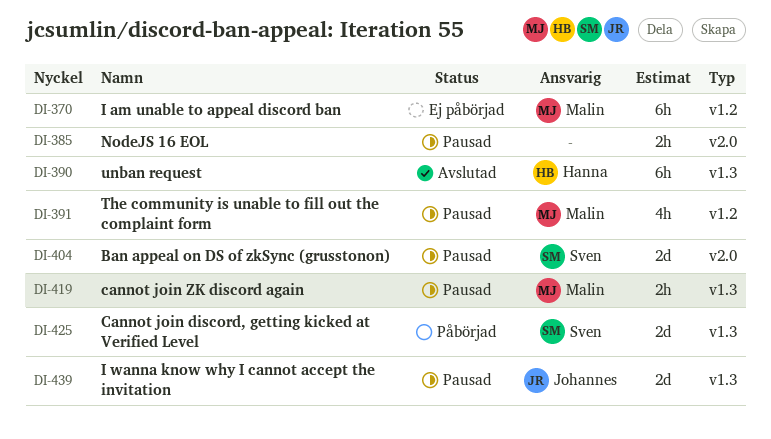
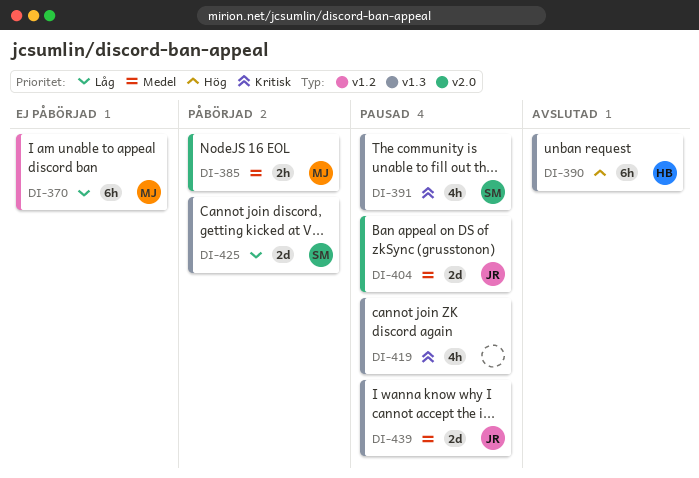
DI-385, status: Pausad -> Påbörjad
DI-385, owner: none -> Malin
DI-391, owner: Malin -> Sven
DI-391, label: v1.2 -> v1.3
DI-404, owner: Sven -> Johannes
DI-419, owner: Malin -> none
DI-419, estimate: 2h -> 4h

